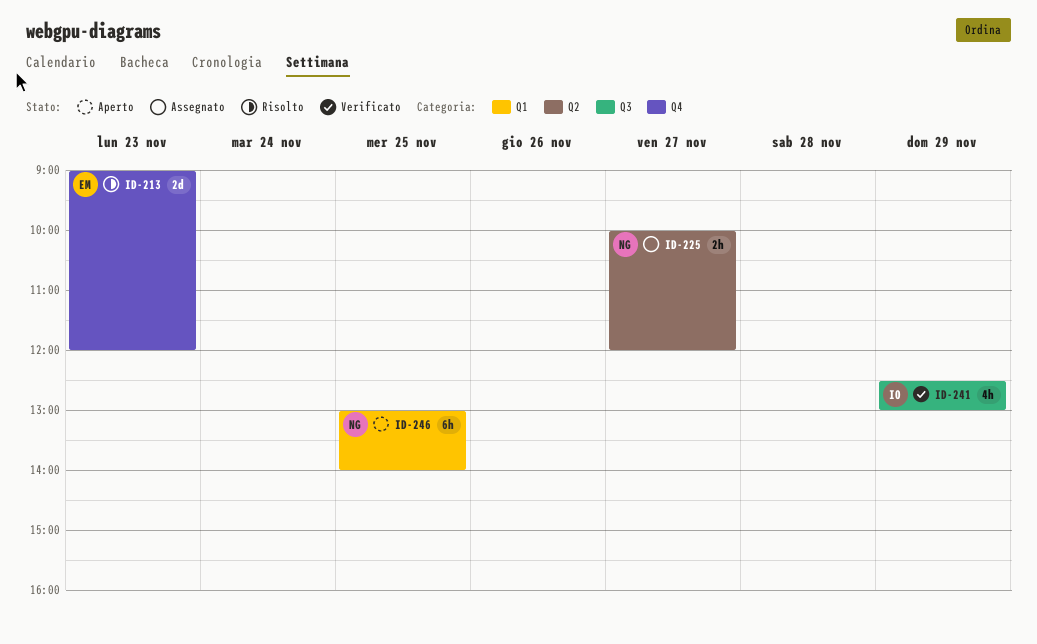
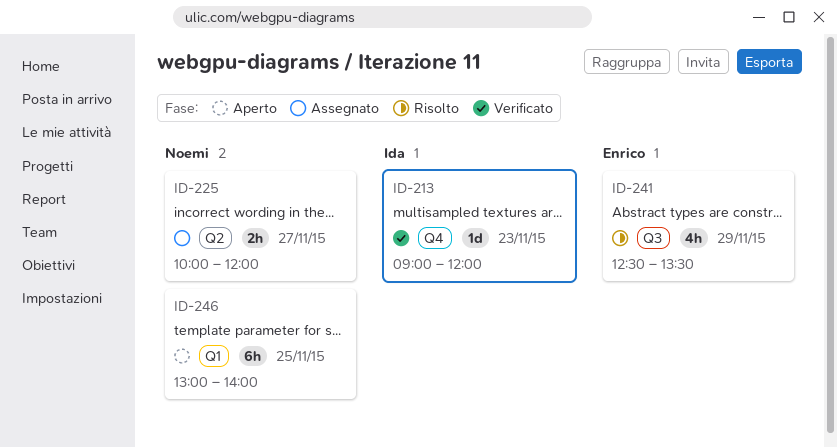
ID-213, status: Risolto -> Verificato
ID-213, owner: Enrico -> Ida
ID-213, estimate: 2d -> 1d
ID-241, status: Verificato -> Risolto
ID-241, owner: Ida -> Enrico
ID-241, ends: 13:00 -> 13:30

